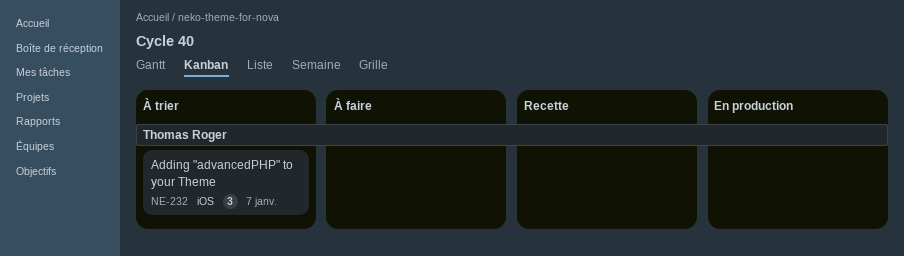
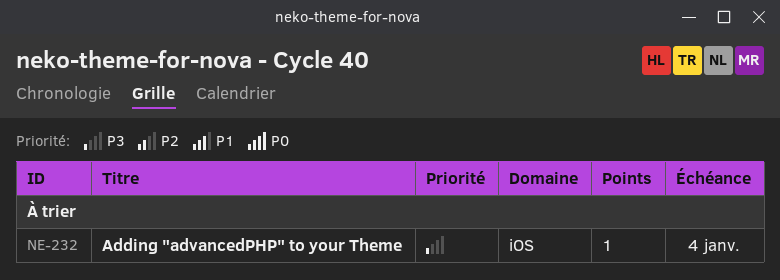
NE-232, estimate: 3 -> 1
NE-232, due: Jan 7 -> Jan 4

